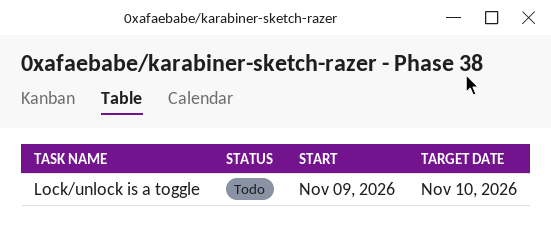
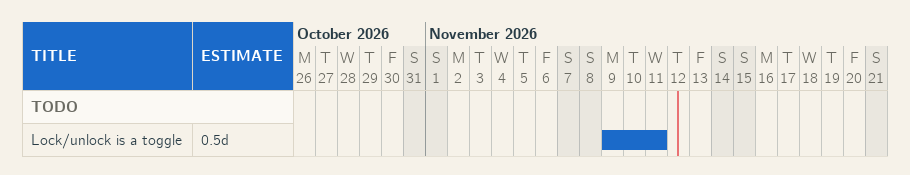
Lock/unlock is a toggle, due: Nov 10 -> Nov 11

